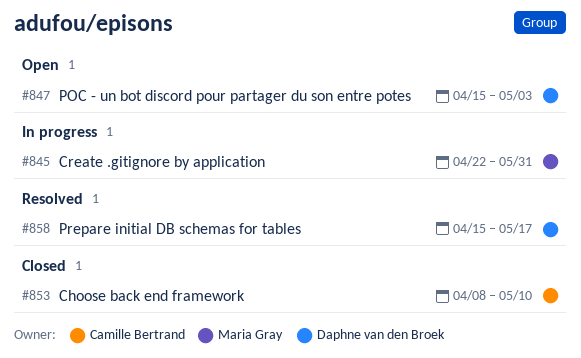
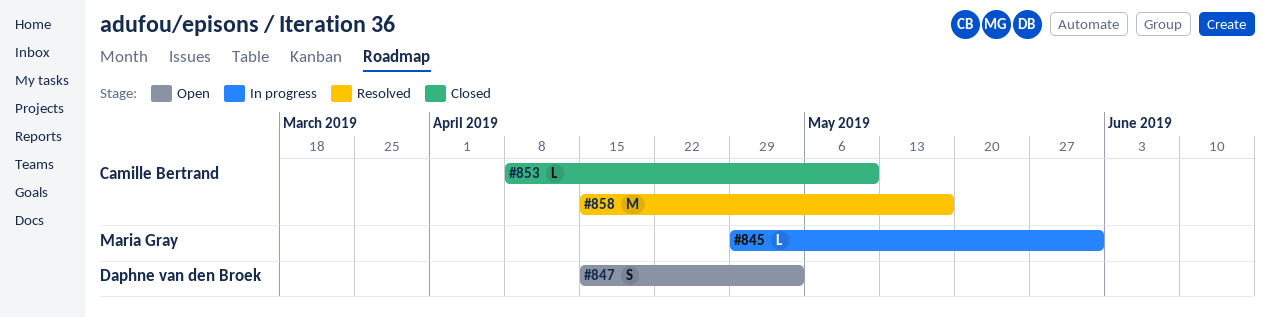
#845, start: Apr 22 -> Apr 29
#858, owner: Daphne van den Broek -> Camille Bertrand

